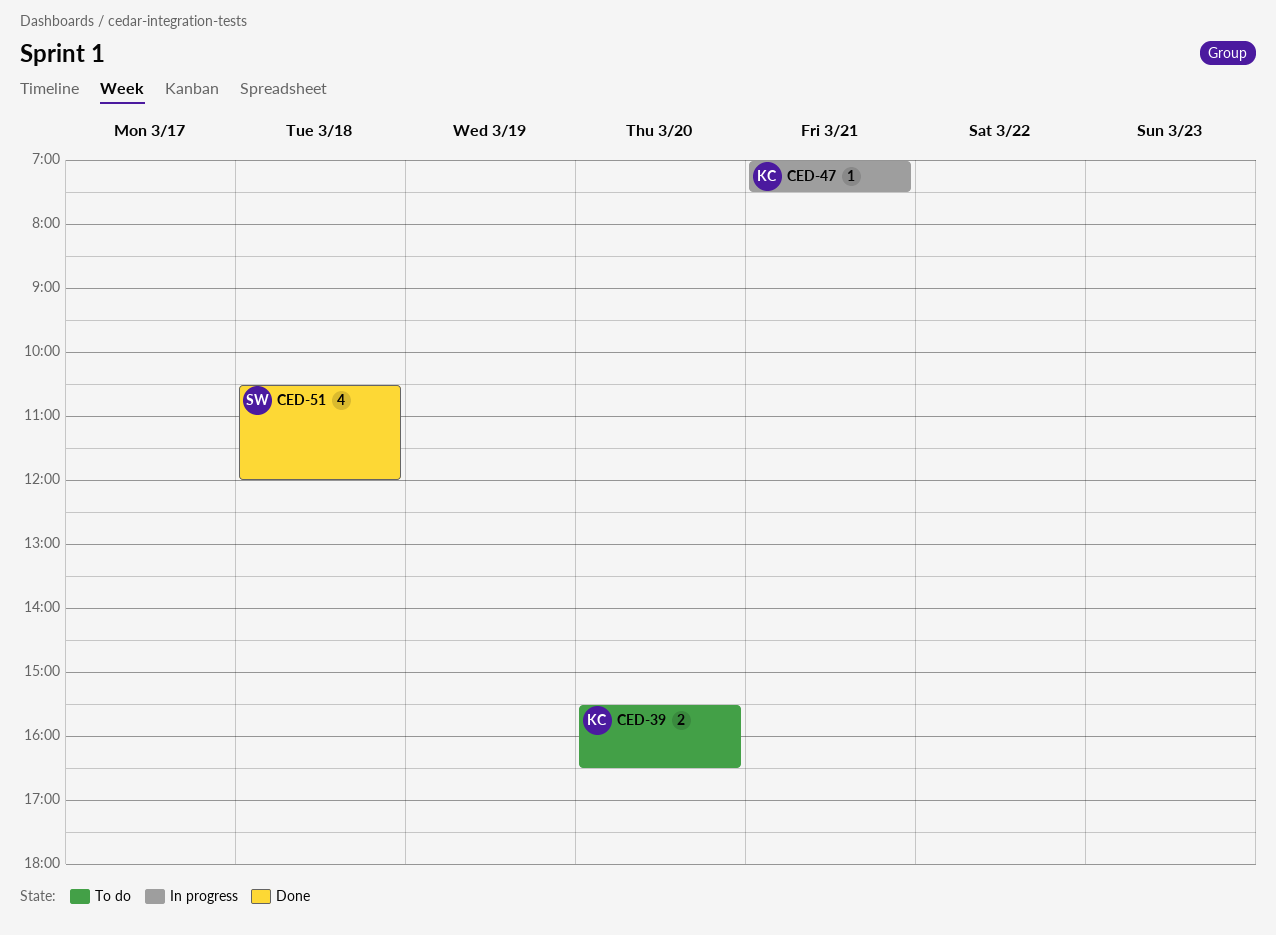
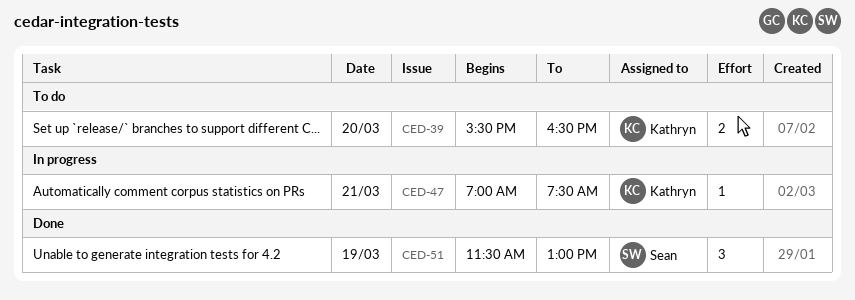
CED-51, estimate: 4 -> 3
CED-51, day: Mar 18 -> Mar 19
CED-51, begins: 10:30 -> 11:30
CED-51, ends: 12:00 -> 13:00

